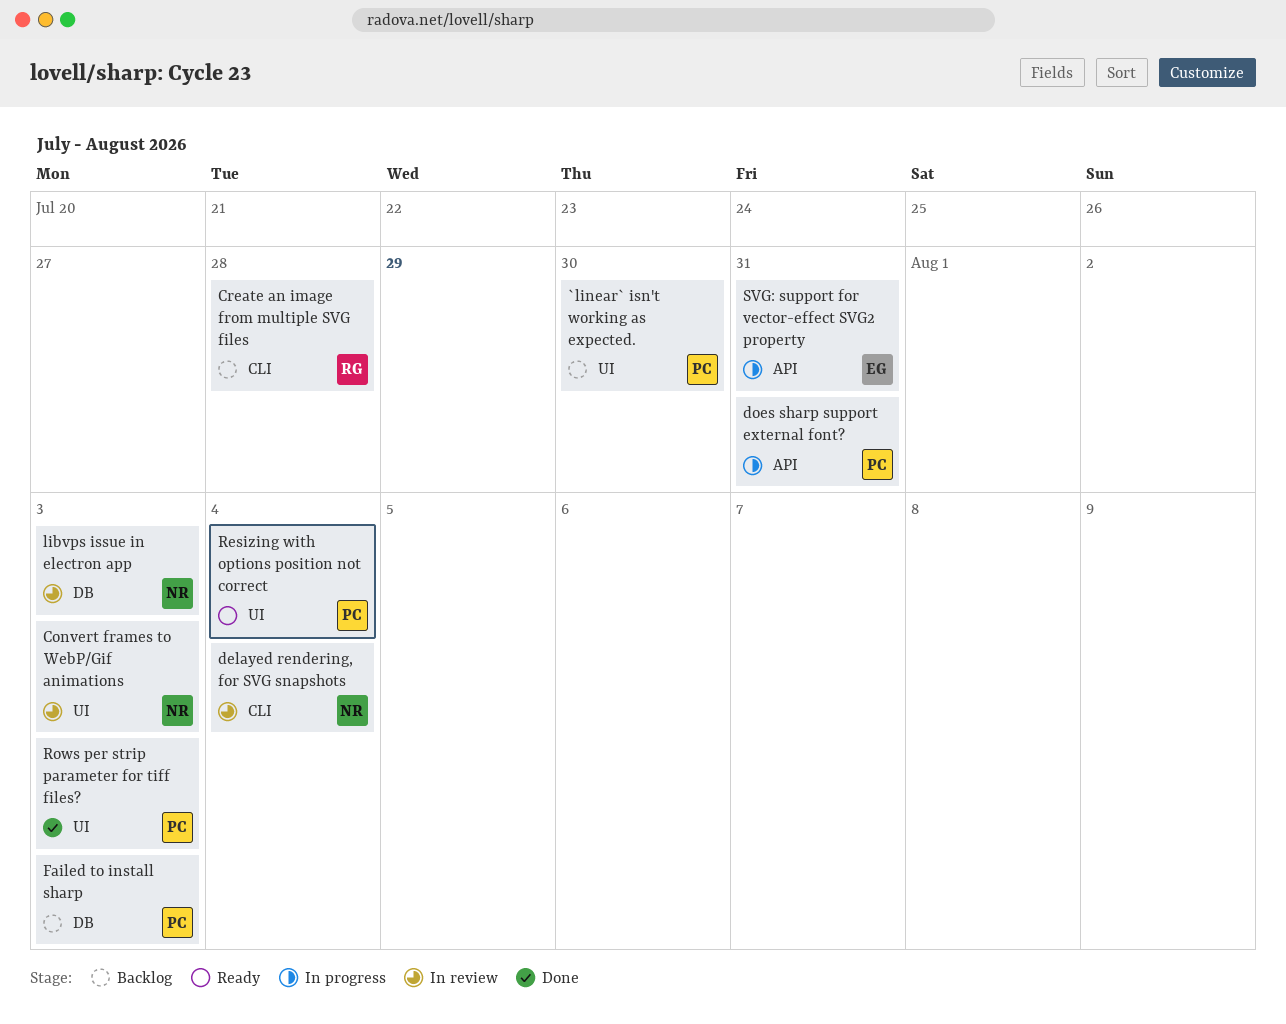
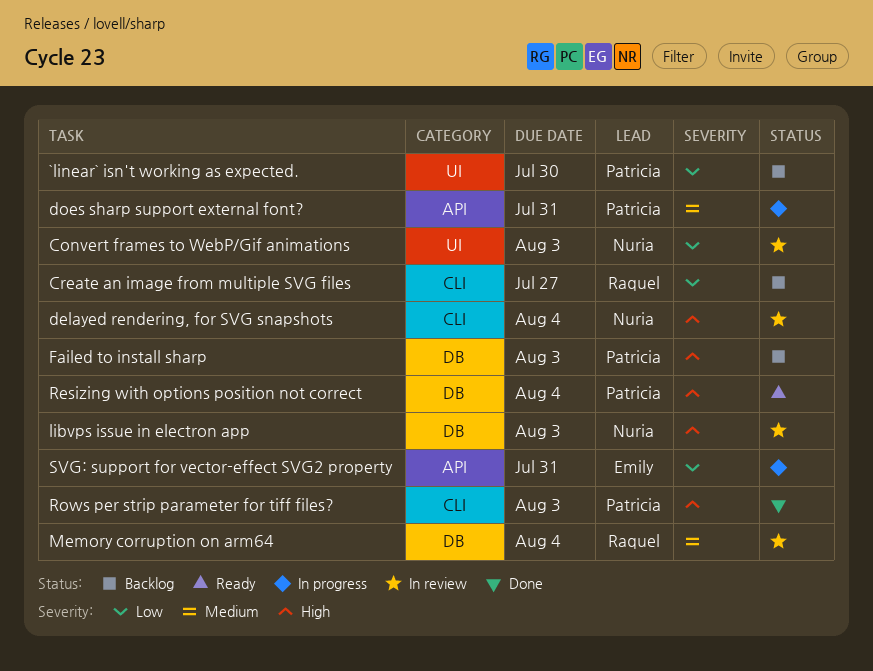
Create an image from multiple SVG files, due: Jul 28 -> Jul 27
Memory corruption on arm64: none -> present
Resizing with options position not correct, label: UI -> DB
Rows per strip parameter for tiff files?, label: UI -> CLI

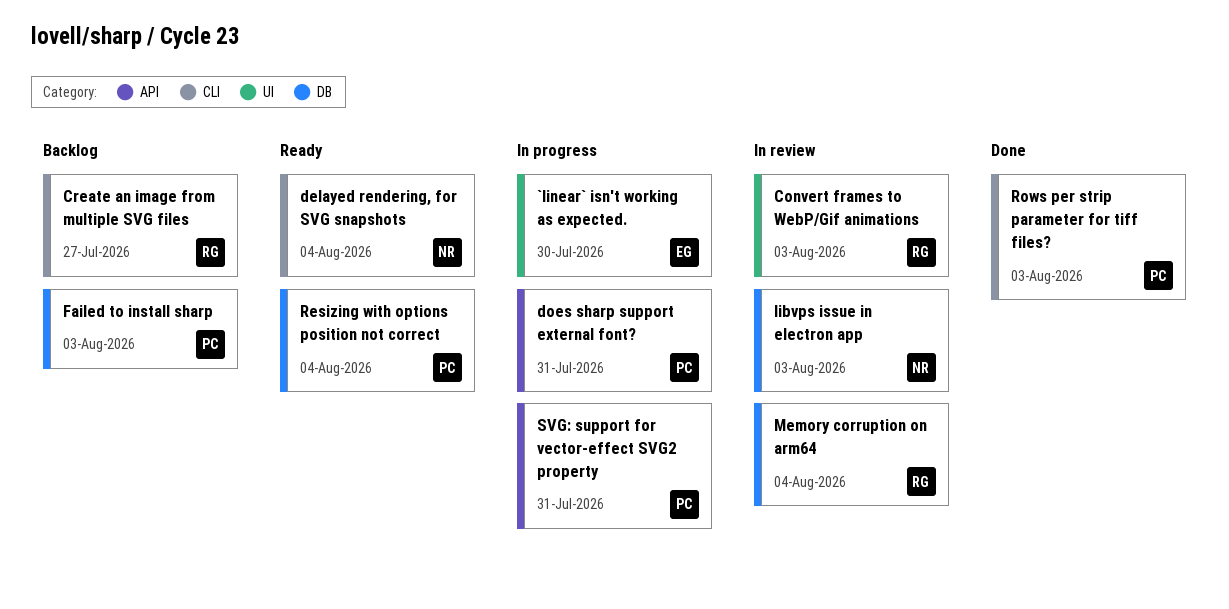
`linear` isn't working as expected., status: Backlog -> In progress
`linear` isn't working as expected., owner: Patricia -> Emily
Convert frames to WebP/Gif animations, owner: Nuria -> Raquel
delayed rendering, for SVG snapshots, status: In review -> Ready
SVG: support for vector-effect SVG2 property, owner: Emily -> Patricia

